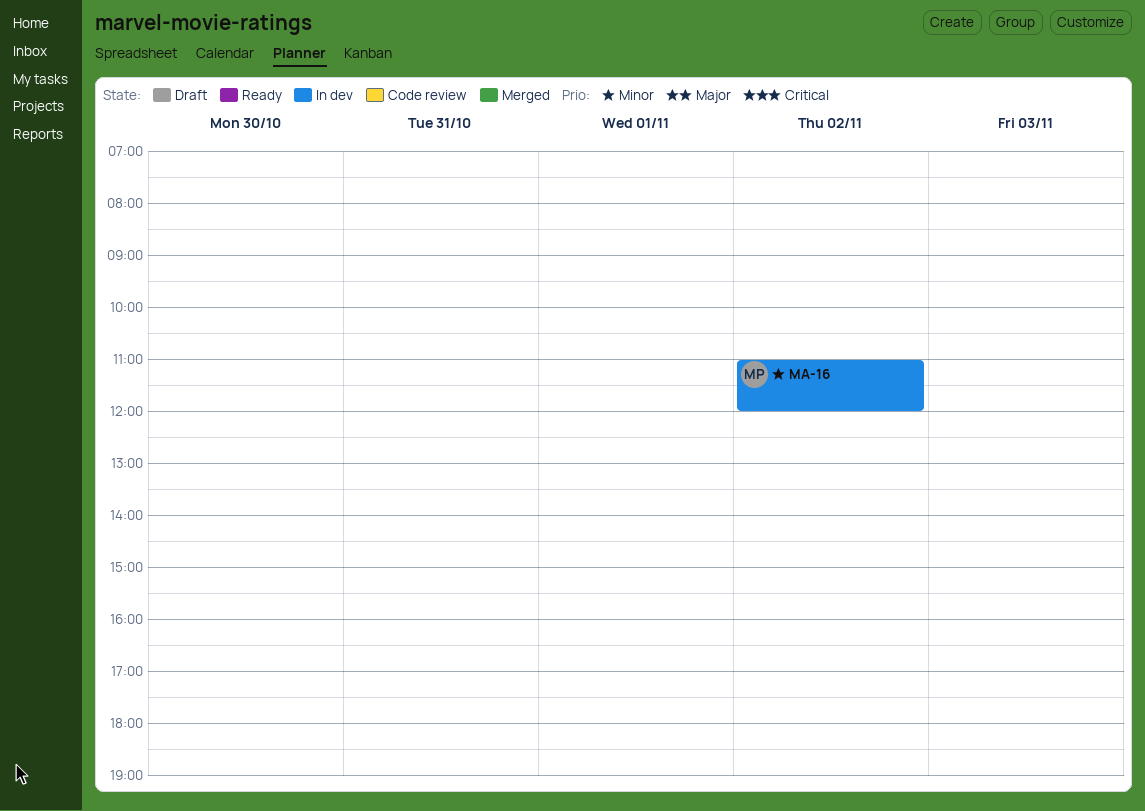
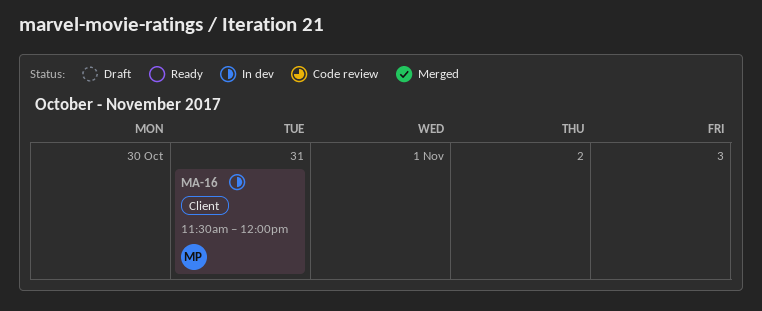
MA-16, day: Nov 2 -> Oct 31
MA-16, begins: 11:00 -> 11:30

